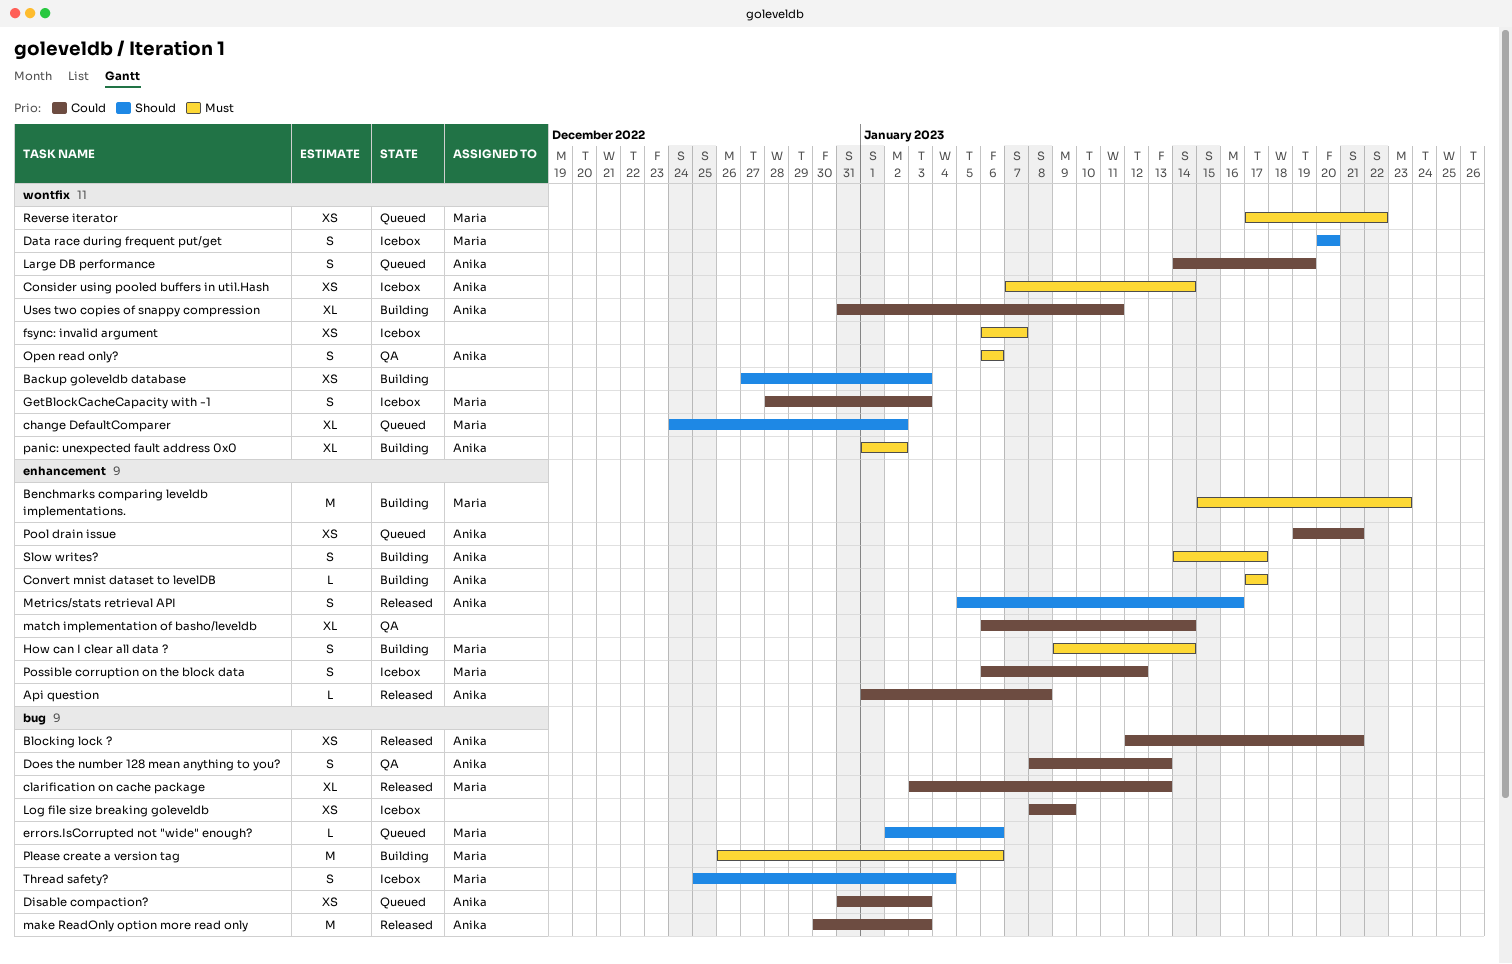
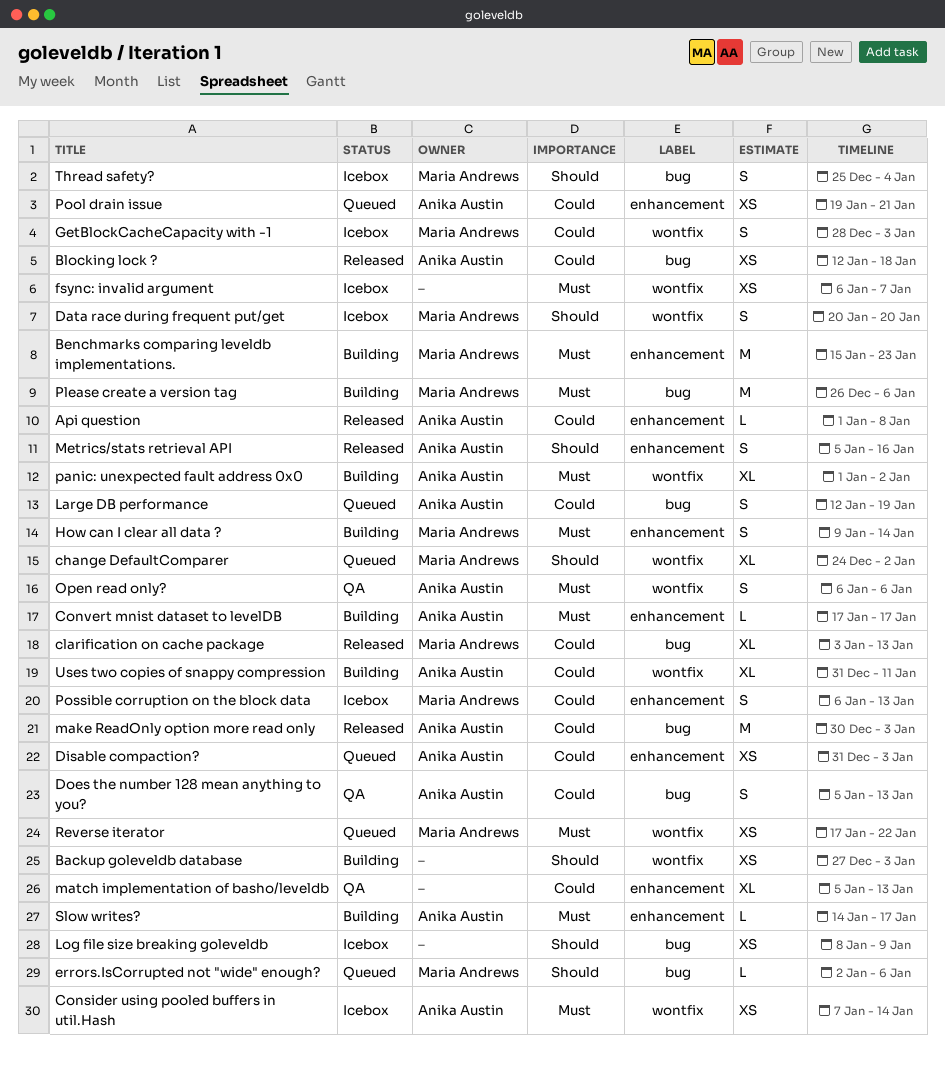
Blocking lock ?, due: Jan 21 -> Jan 18
Disable compaction?, label: bug -> enhancement
Does the number 128 mean anything to you?, start: Jan 8 -> Jan 5
Large DB performance, label: wontfix -> bug
Large DB performance, start: Jan 14 -> Jan 12
Log file size breaking goleveldb, priority: Could -> Should
match implementation of basho/leveldb, start: Jan 6 -> Jan 5
match implementation of basho/leveldb, due: Jan 14 -> Jan 13
Possible corruption on the block data, due: Jan 12 -> Jan 13
Slow writes?, estimate: S -> L

